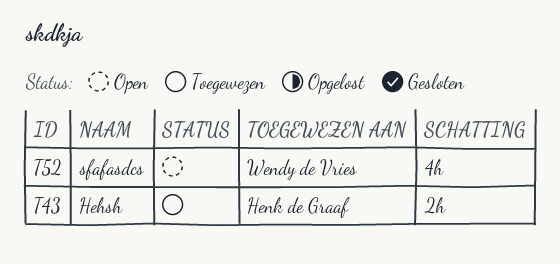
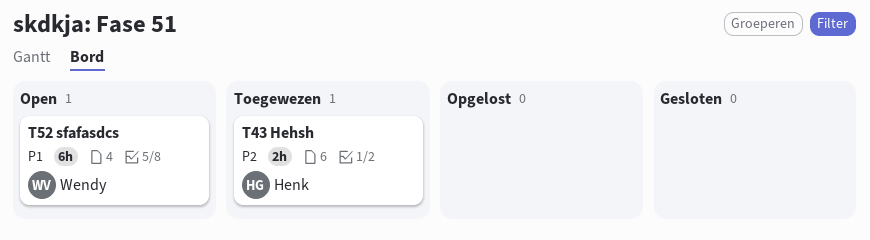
T52, estimate: 4h -> 6h

